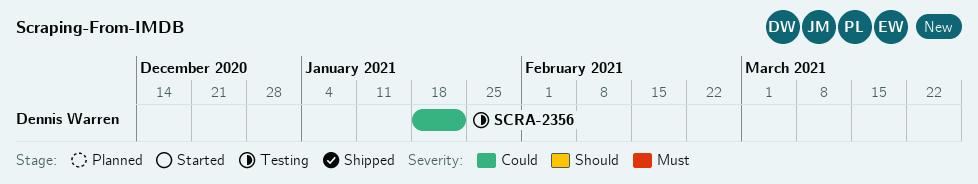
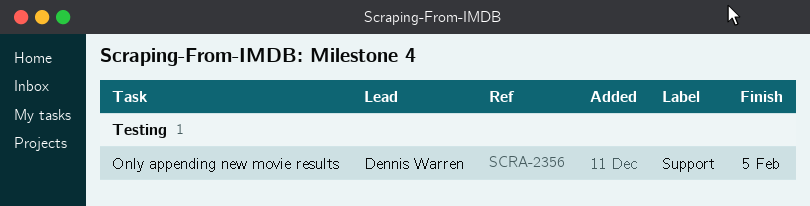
SCRA-2356, due: Jan 22 -> Feb 5

